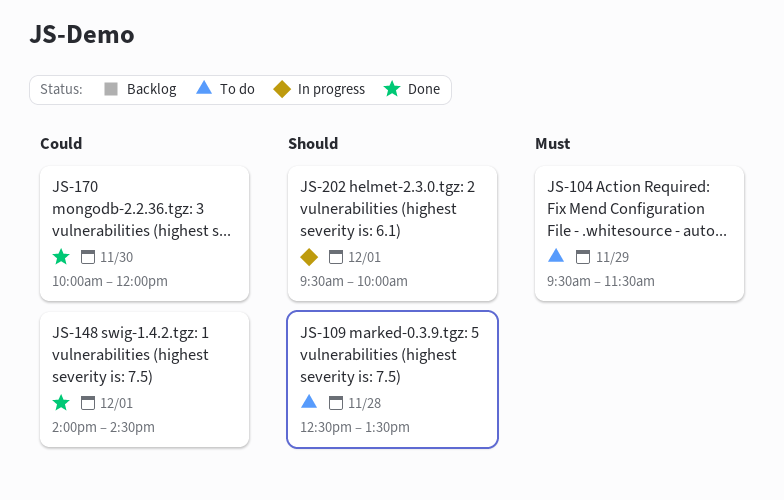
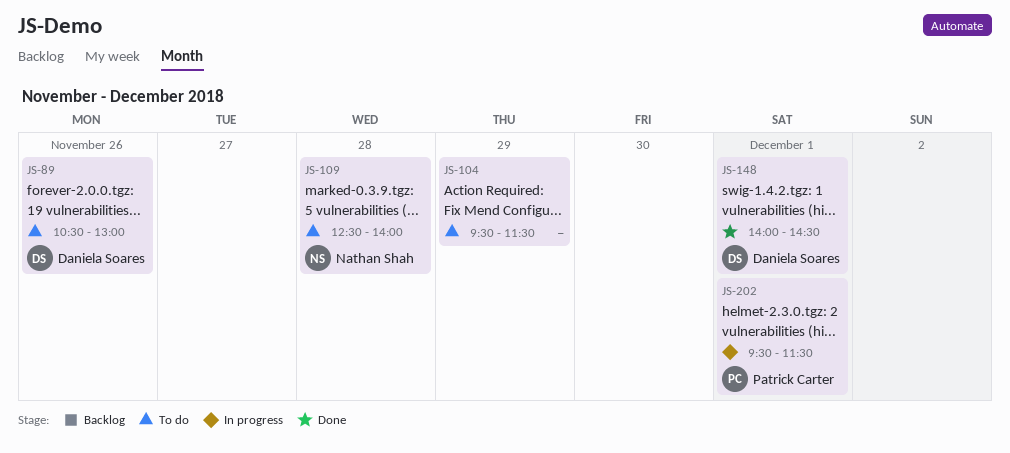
JS-89: none -> present
JS-109, ends: 13:30 -> 14:00
JS-170: present -> none
JS-202, ends: 10:00 -> 11:30

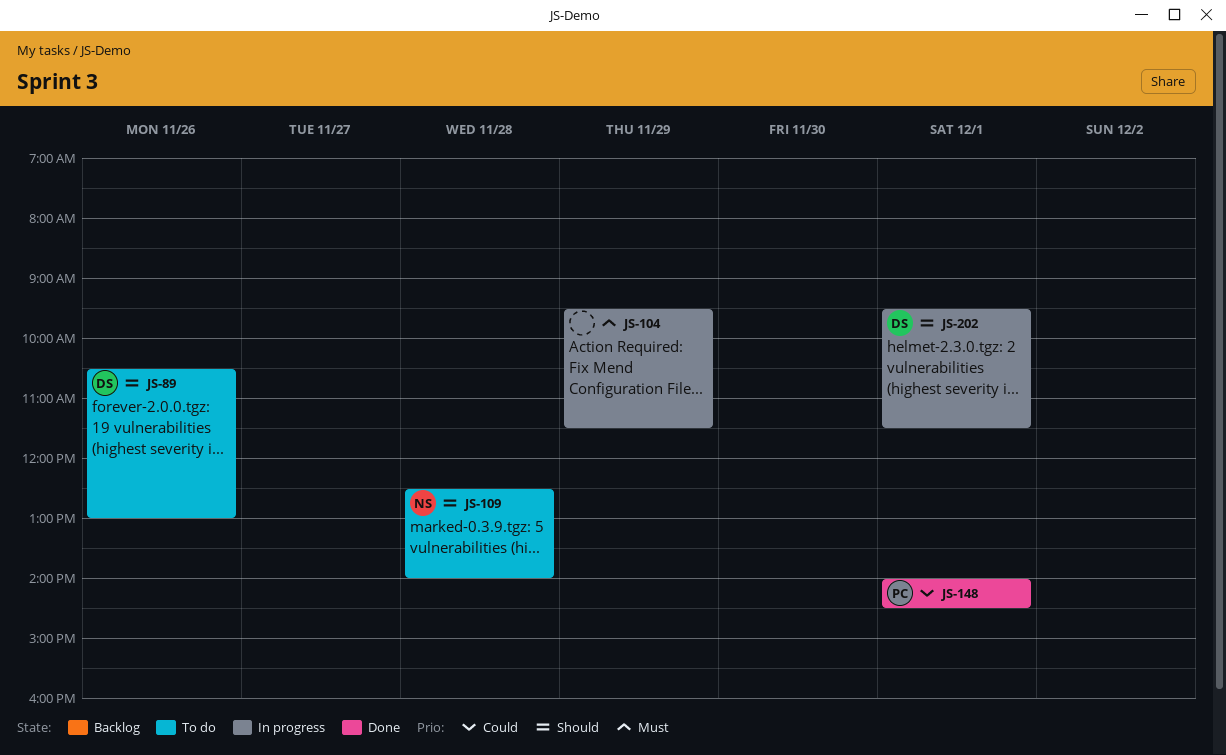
JS-104, status: To do -> In progress
JS-148, owner: Daniela Soares -> Patrick Carter
JS-202, owner: Patrick Carter -> Daniela Soares

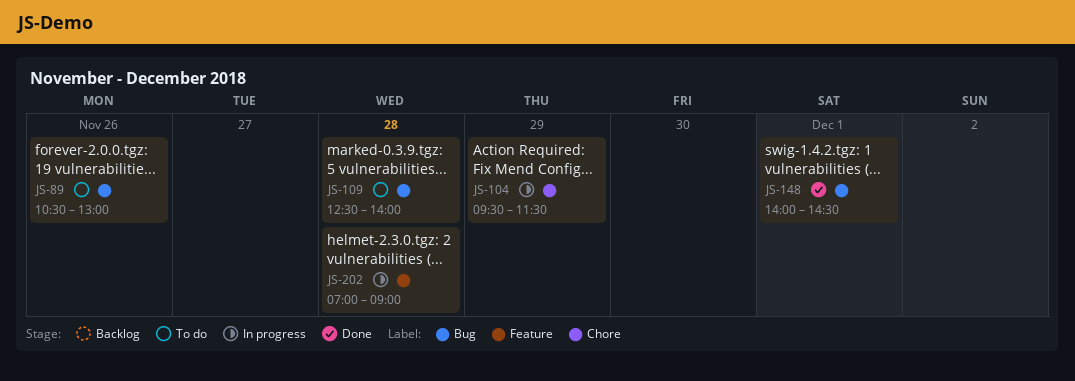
JS-202, day: Dec 1 -> Nov 28
JS-202, begins: 09:30 -> 07:00
JS-202, ends: 11:30 -> 09:00

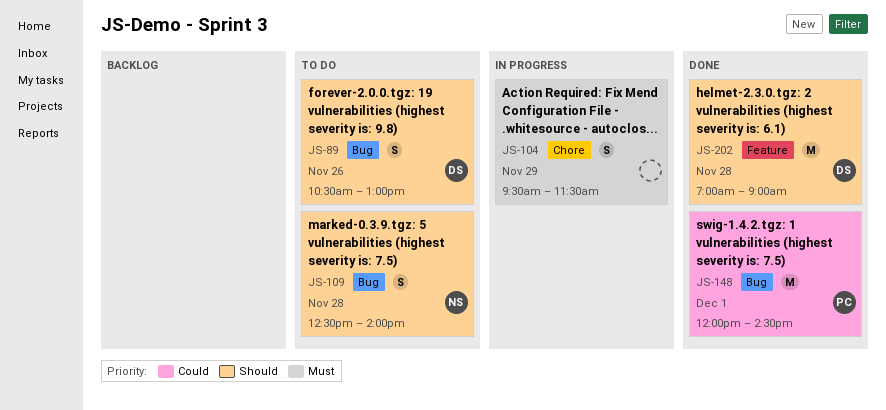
JS-148, begins: 14:00 -> 12:00
JS-202, status: In progress -> Done

